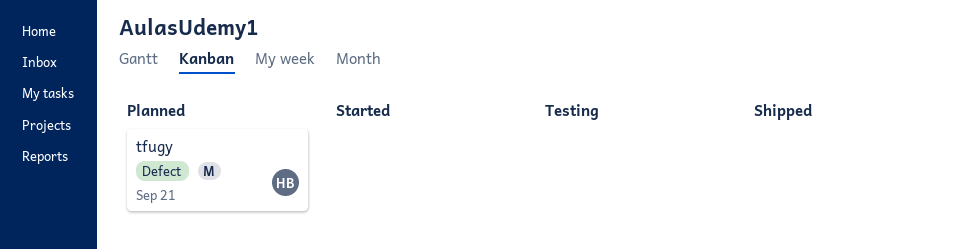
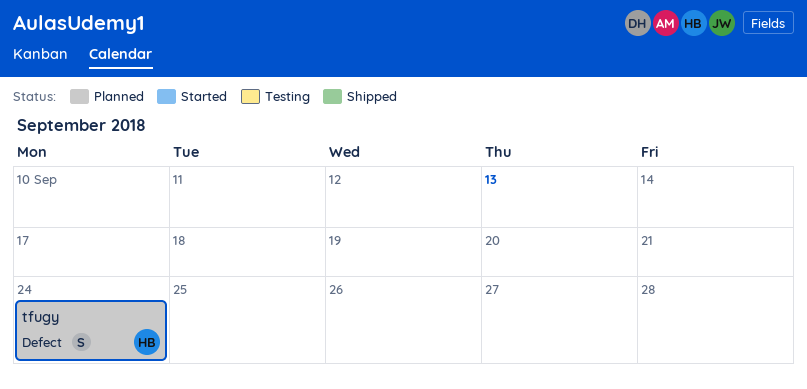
tfugy, estimate: M -> S
tfugy, due: Sep 21 -> Sep 24

